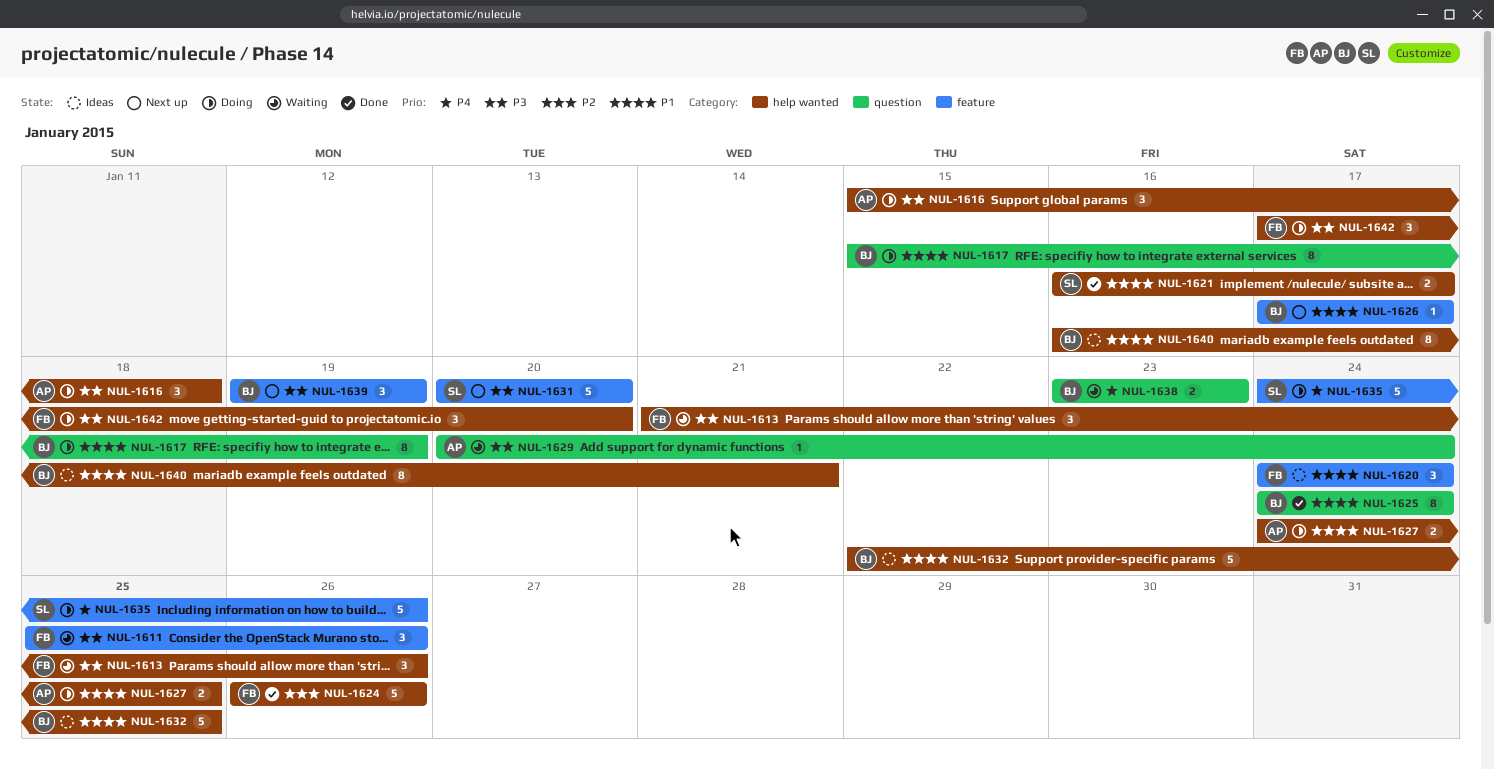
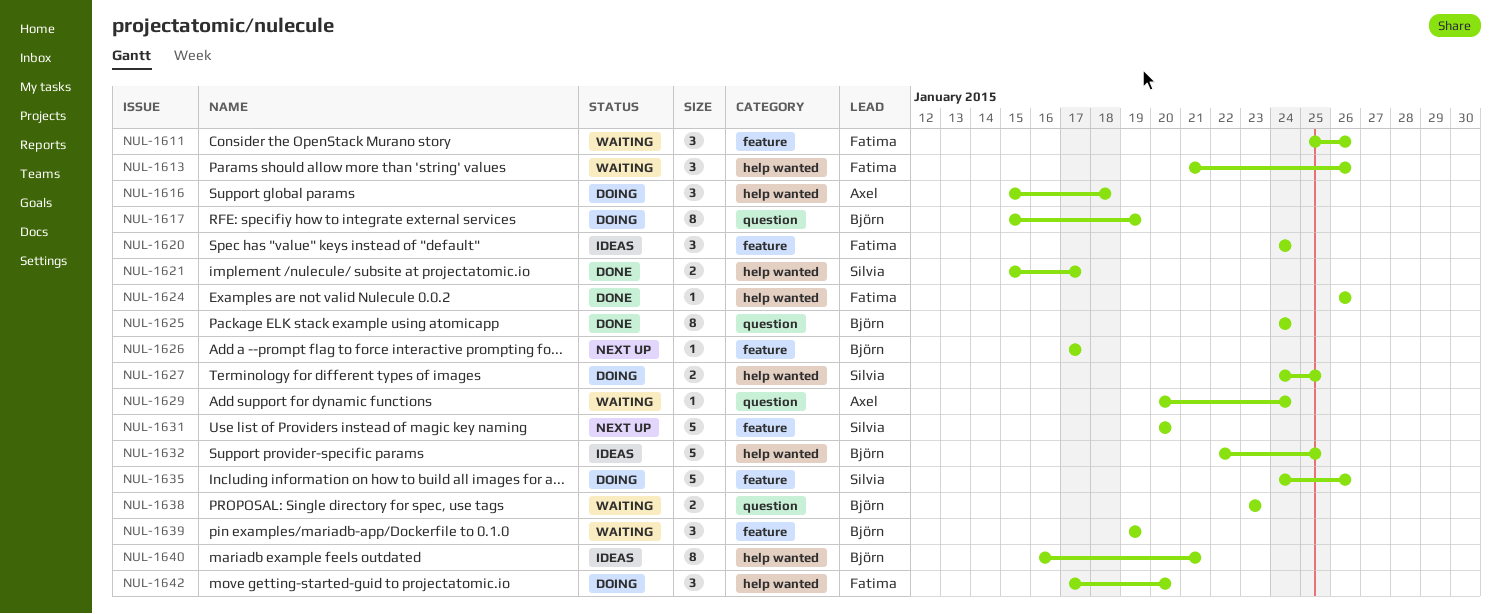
NUL-1621, start: Jan 16 -> Jan 15
NUL-1624, estimate: 5 -> 1
NUL-1627, owner: Axel -> Silvia
NUL-1639, status: Next up -> Waiting

